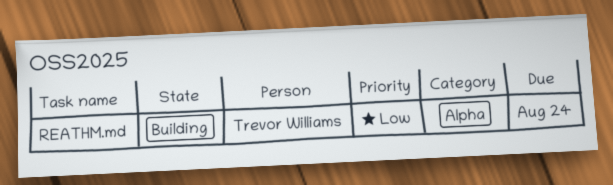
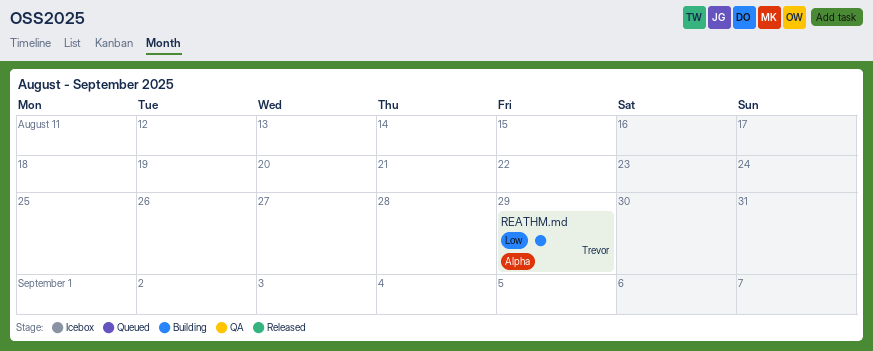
REATHM.md, due: Aug 24 -> Aug 29

